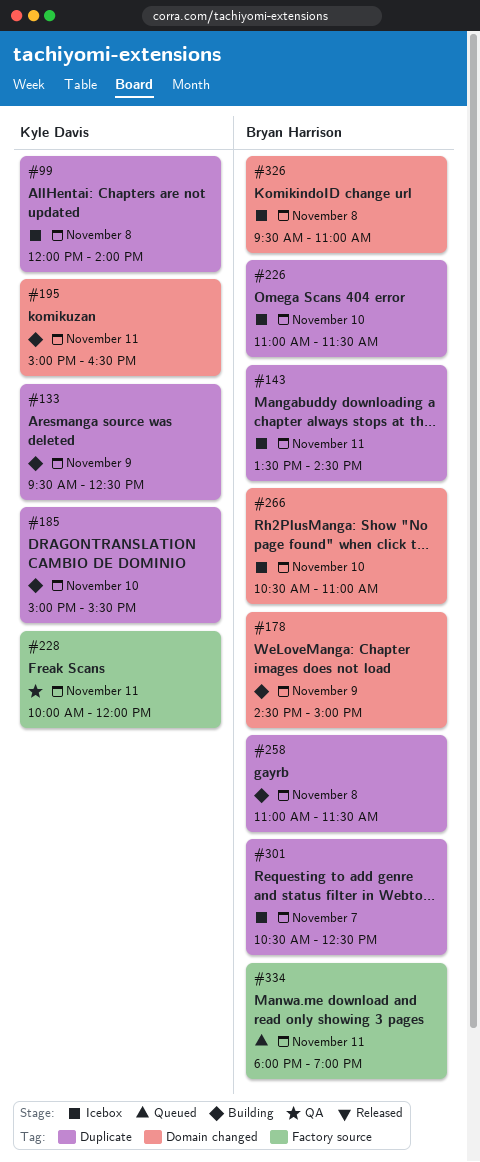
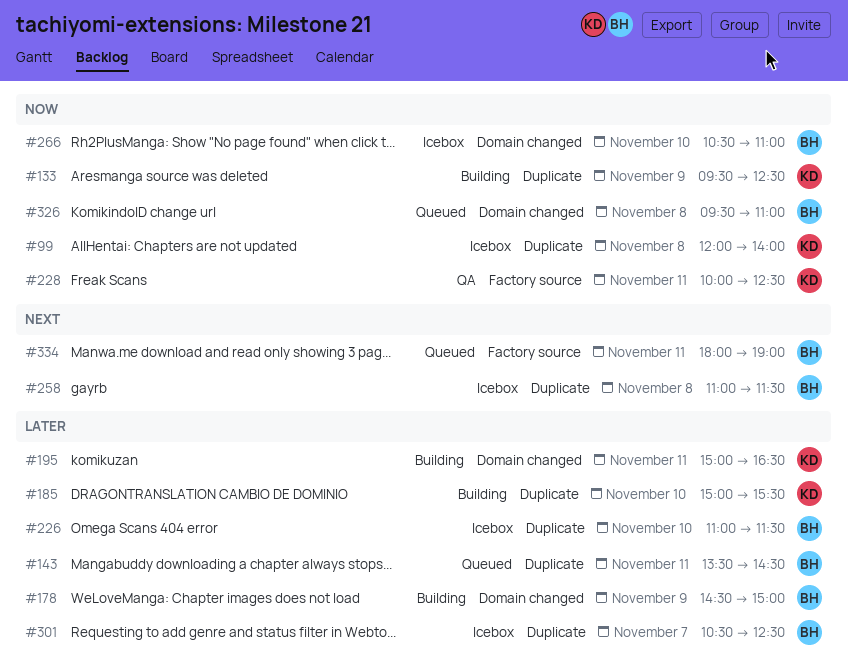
#143, status: Icebox -> Queued
#228, ends: 12:00 -> 12:30
#258, status: Building -> Icebox
#326, status: Icebox -> Queued

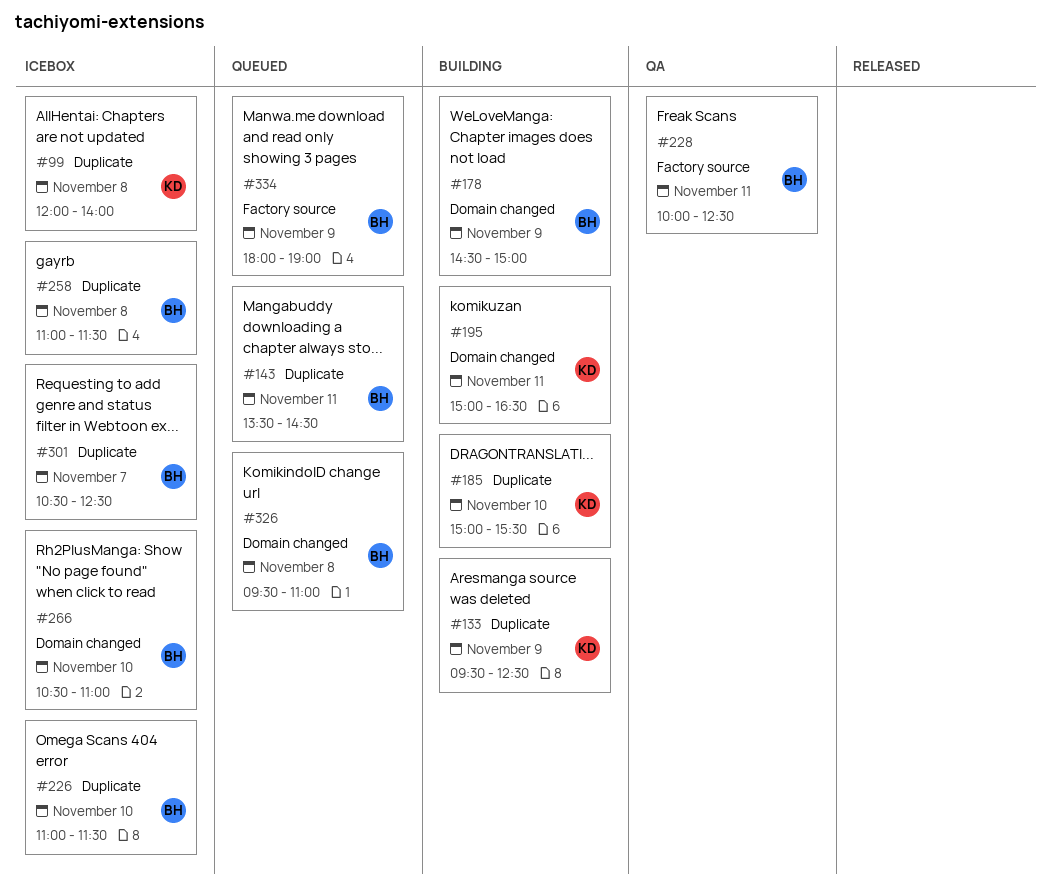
#228, owner: KD -> BH
#334, day: Nov 11 -> Nov 9

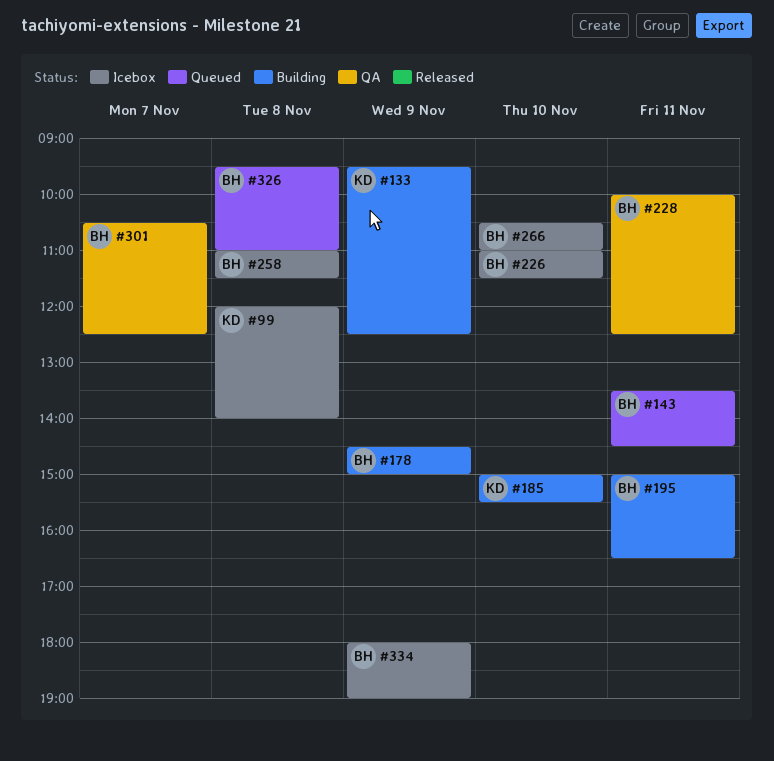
#195, owner: KD -> BH
#301, status: Icebox -> QA
#334, status: Queued -> Icebox

